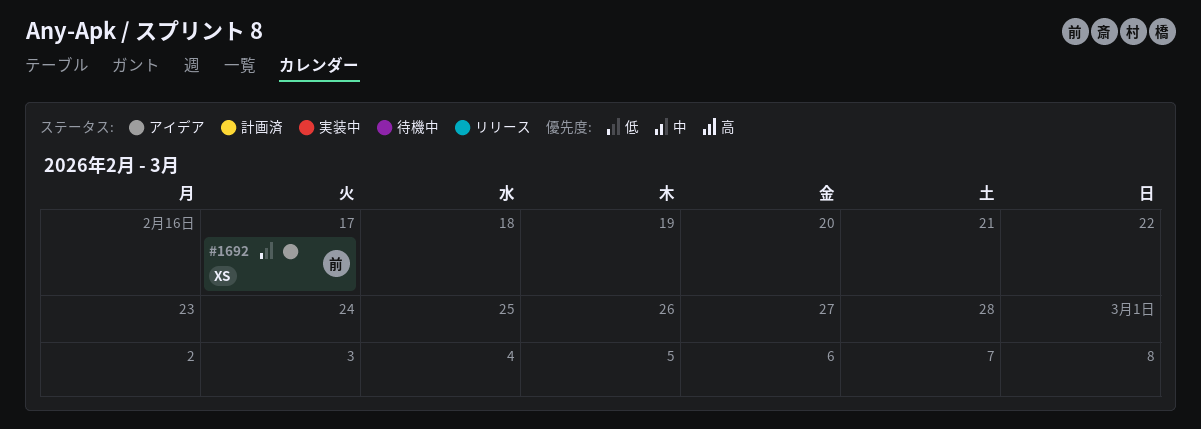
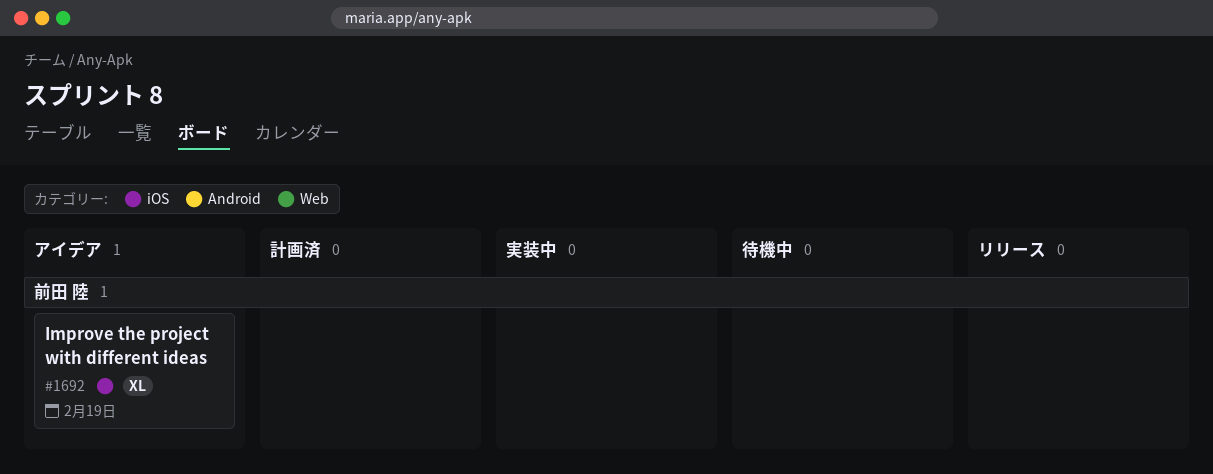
#1692, estimate: XS -> XL
#1692, due: Feb 17 -> Feb 19

